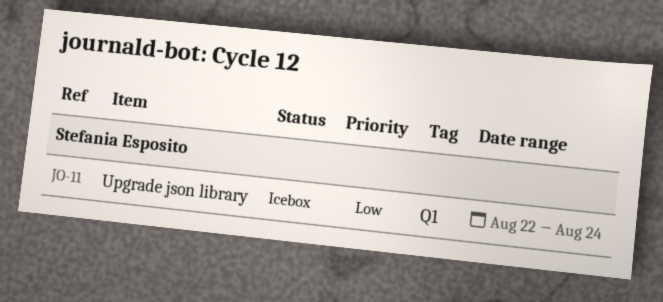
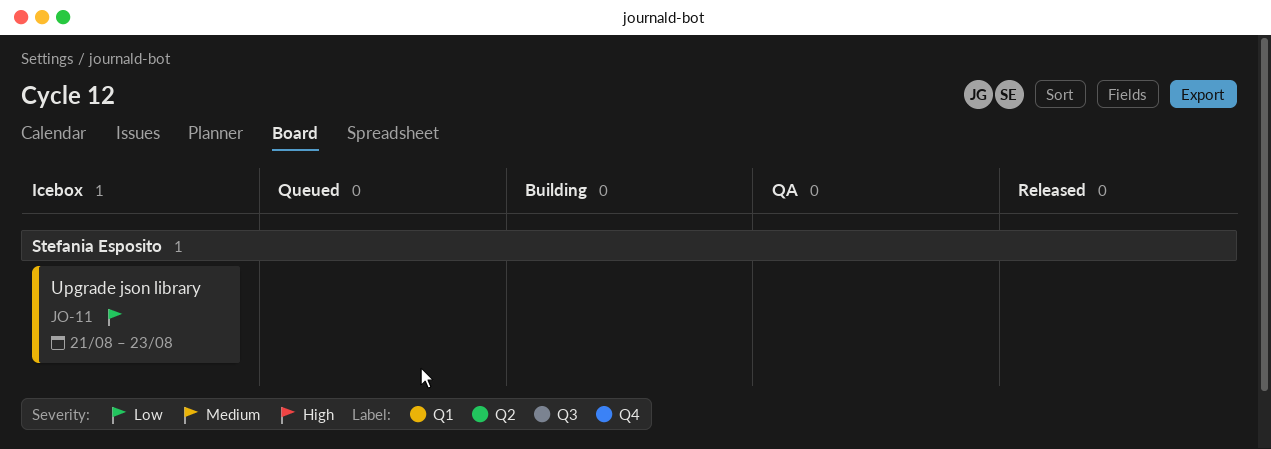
JO-11, start: Aug 22 -> Aug 21
JO-11, due: Aug 24 -> Aug 23

